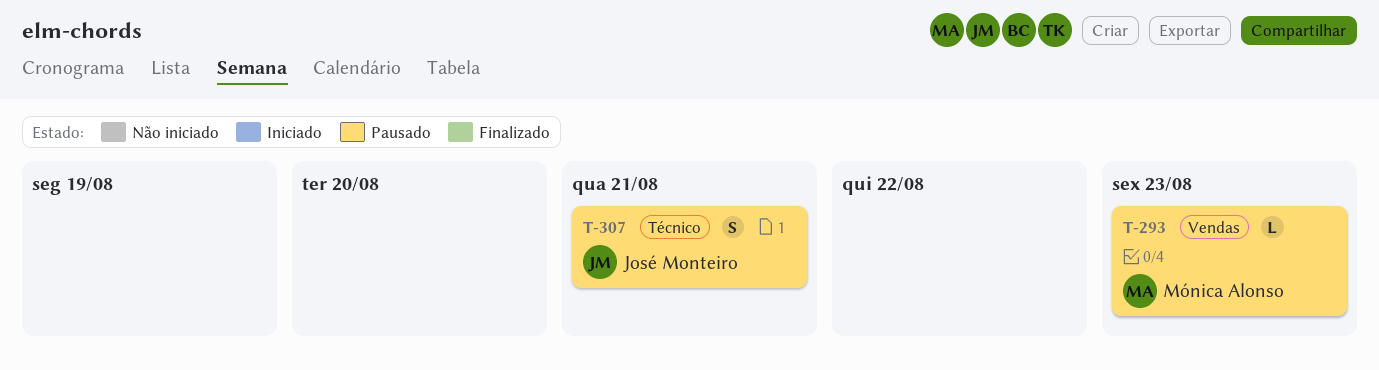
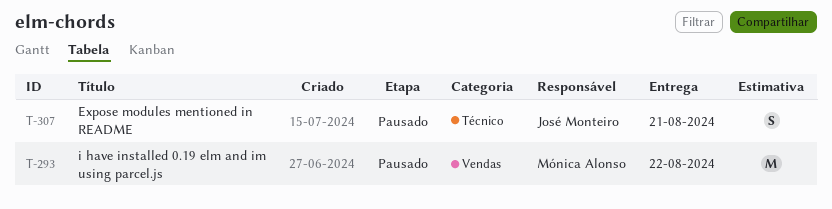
T-293, estimate: L -> M
T-293, due: Aug 23 -> Aug 22

